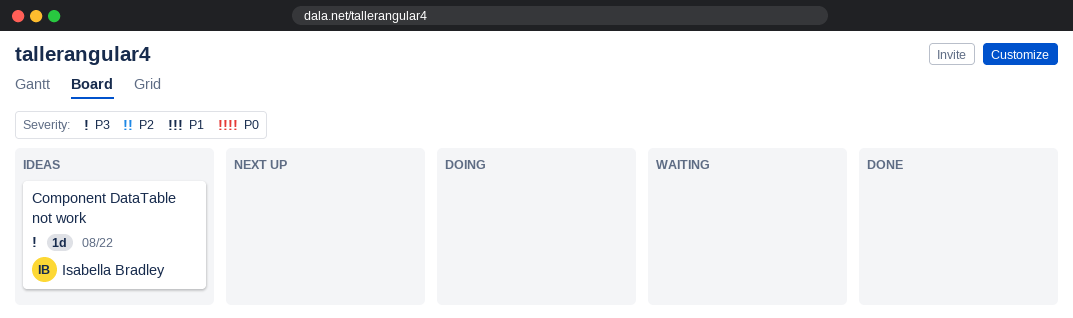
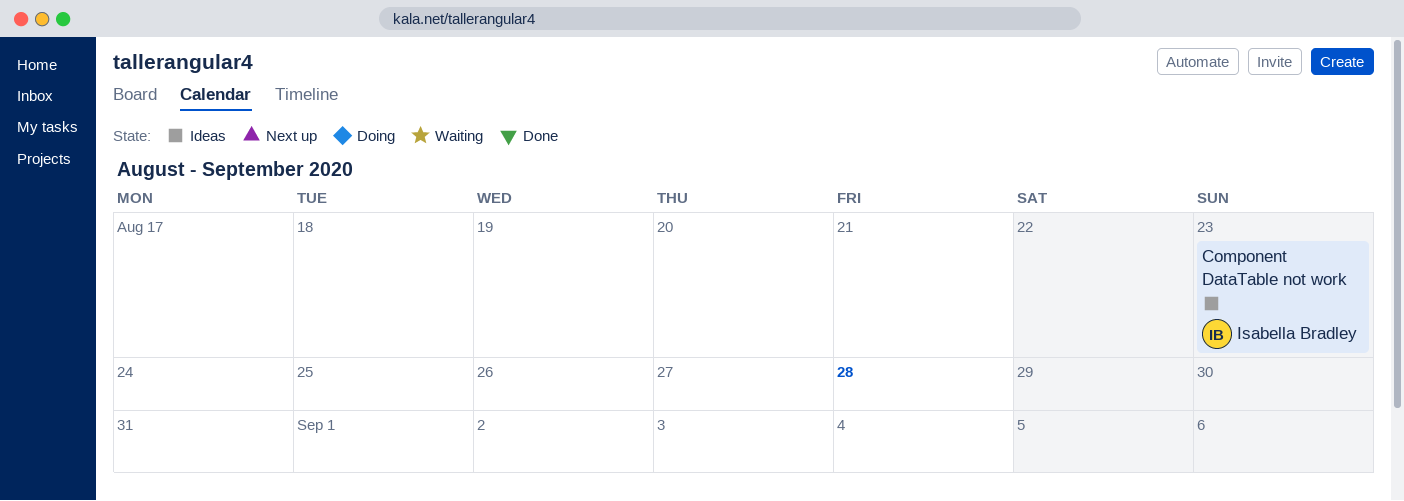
Component DataTable not work, due: Aug 22 -> Aug 23

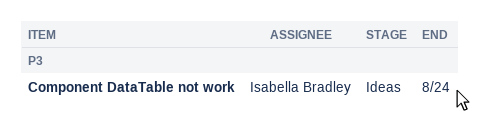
Component DataTable not work, due: Aug 23 -> Aug 24

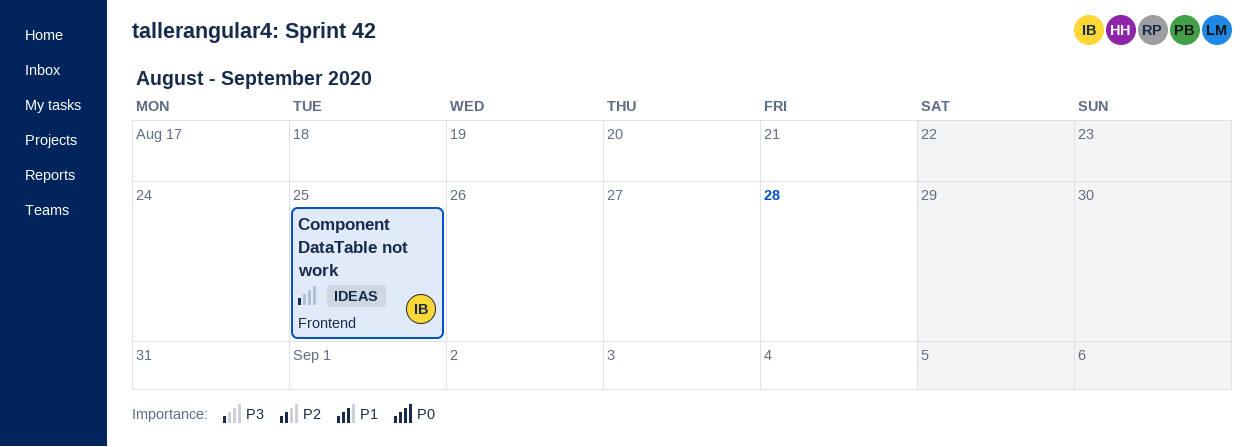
Component DataTable not work, due: Aug 24 -> Aug 25

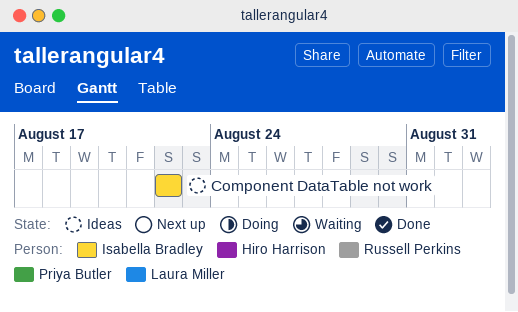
Component DataTable not work, due: Aug 25 -> Aug 22

